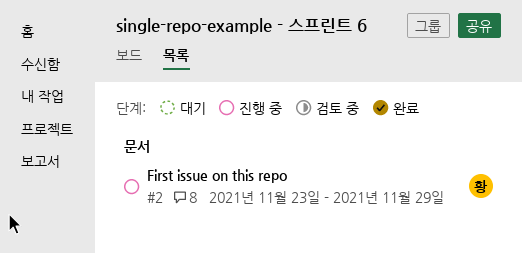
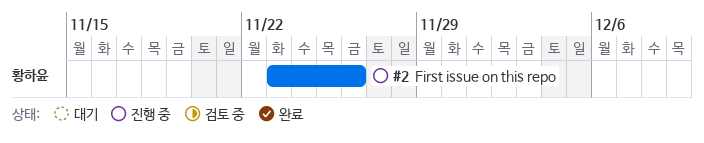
#2, due: Nov 29 -> Nov 26

